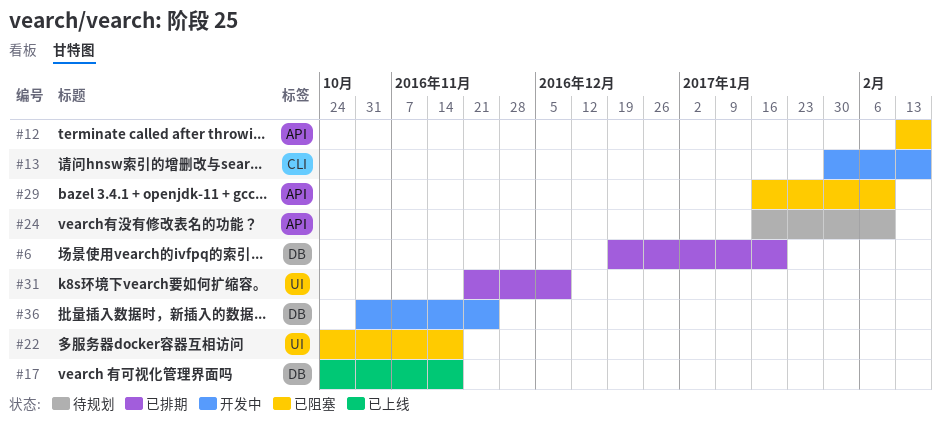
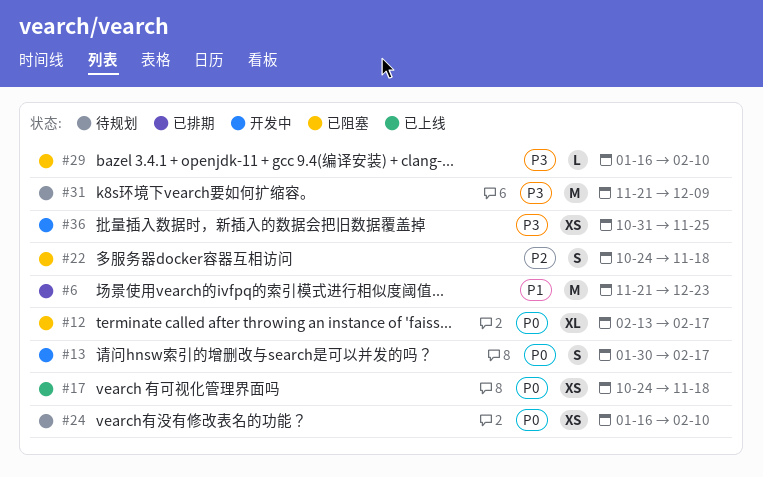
#6, start: Dec 19 -> Nov 21
#6, due: Jan 20 -> Dec 23
#31, status: 已排期 -> 待规划

